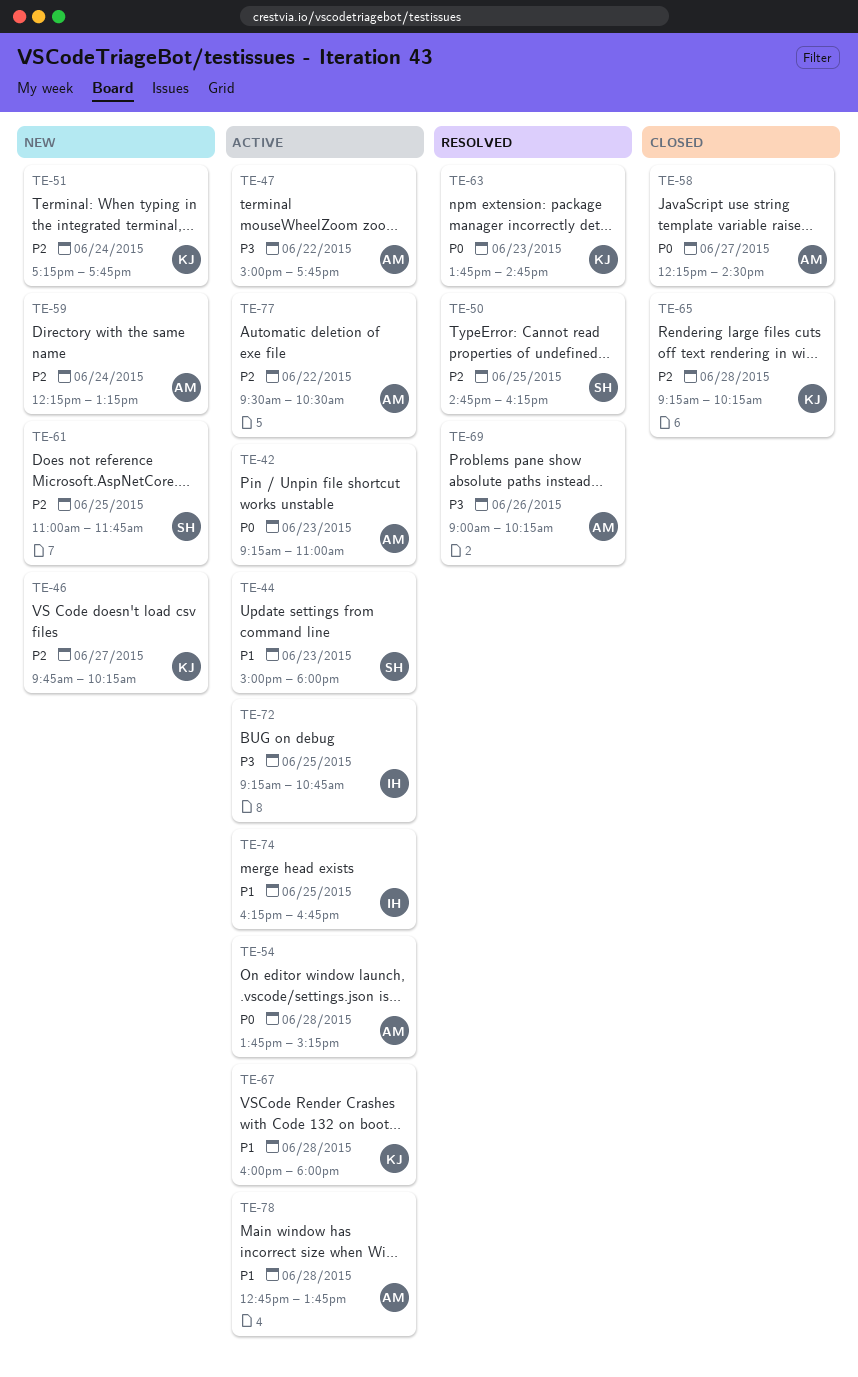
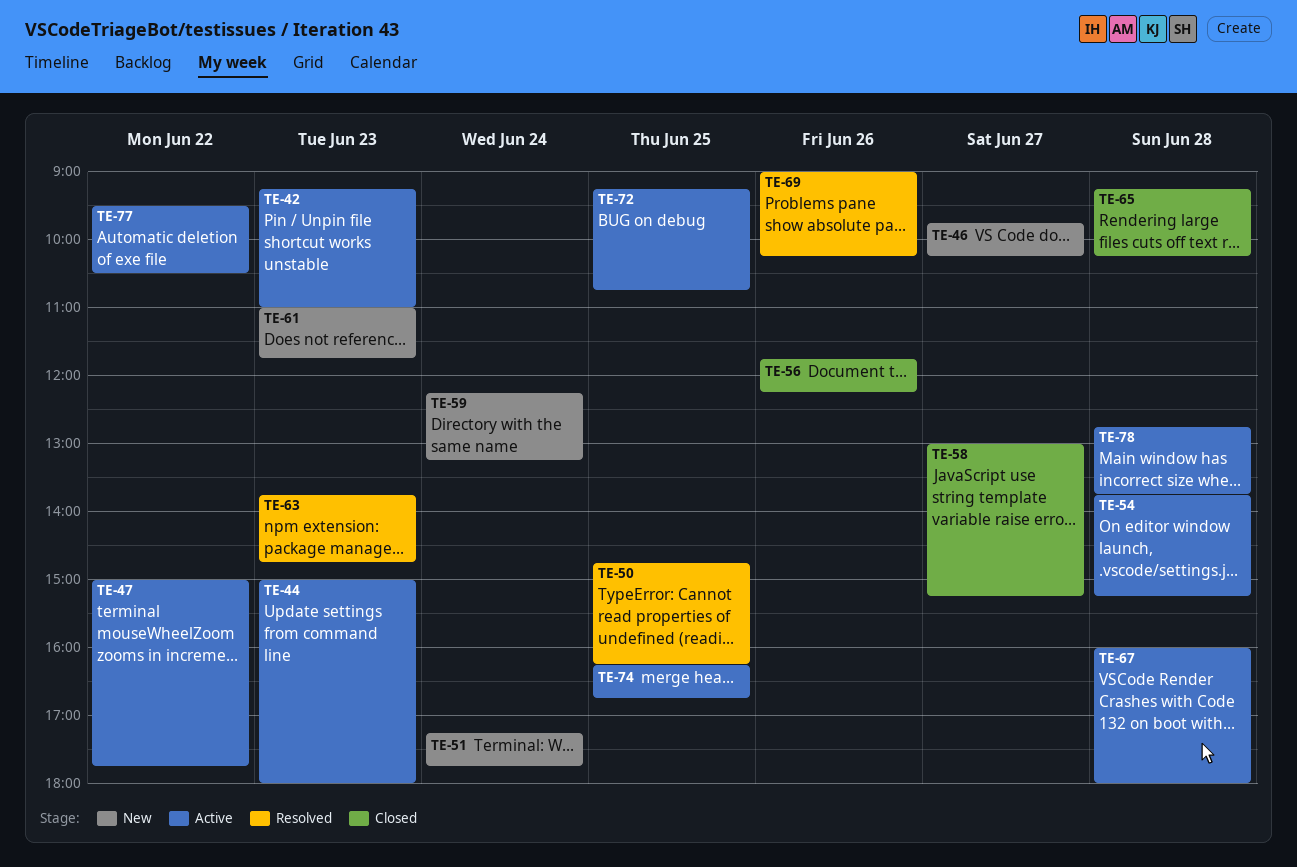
TE-56: none -> present
TE-58, begins: 12:15 -> 13:00
TE-58, ends: 14:30 -> 15:15
TE-61, day: Jun 25 -> Jun 23

